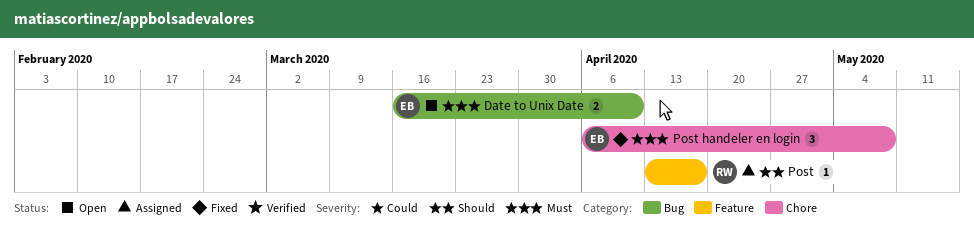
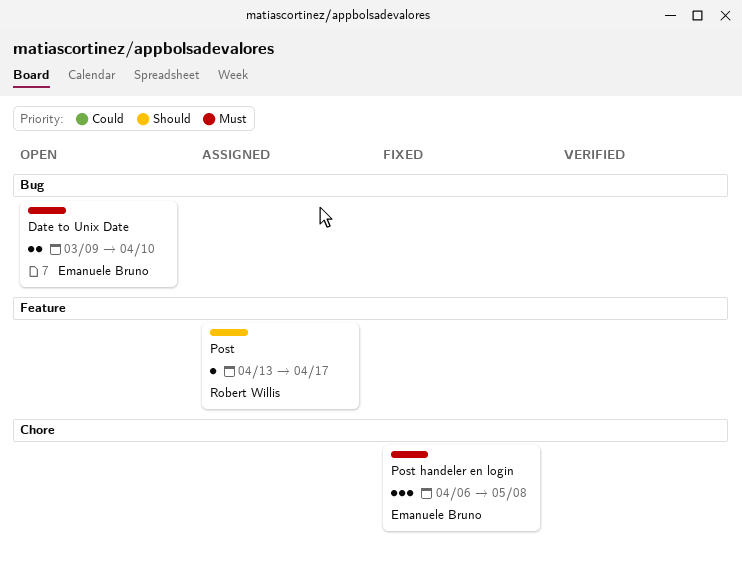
Date to Unix Date, start: Mar 16 -> Mar 9

